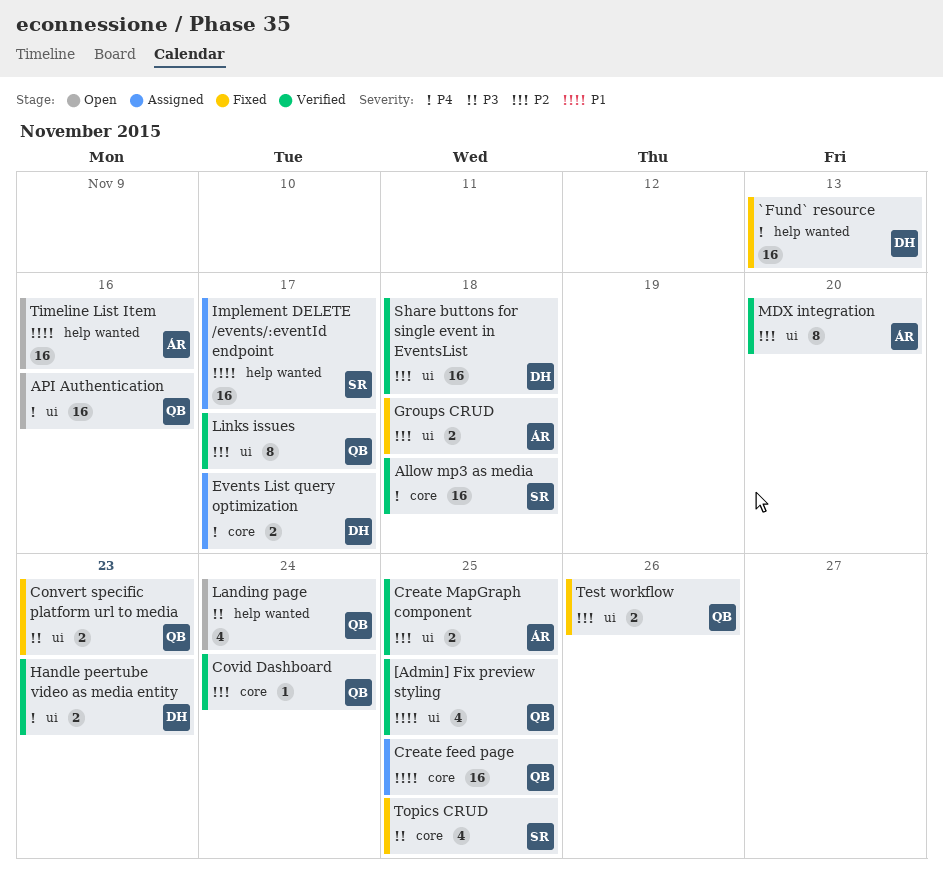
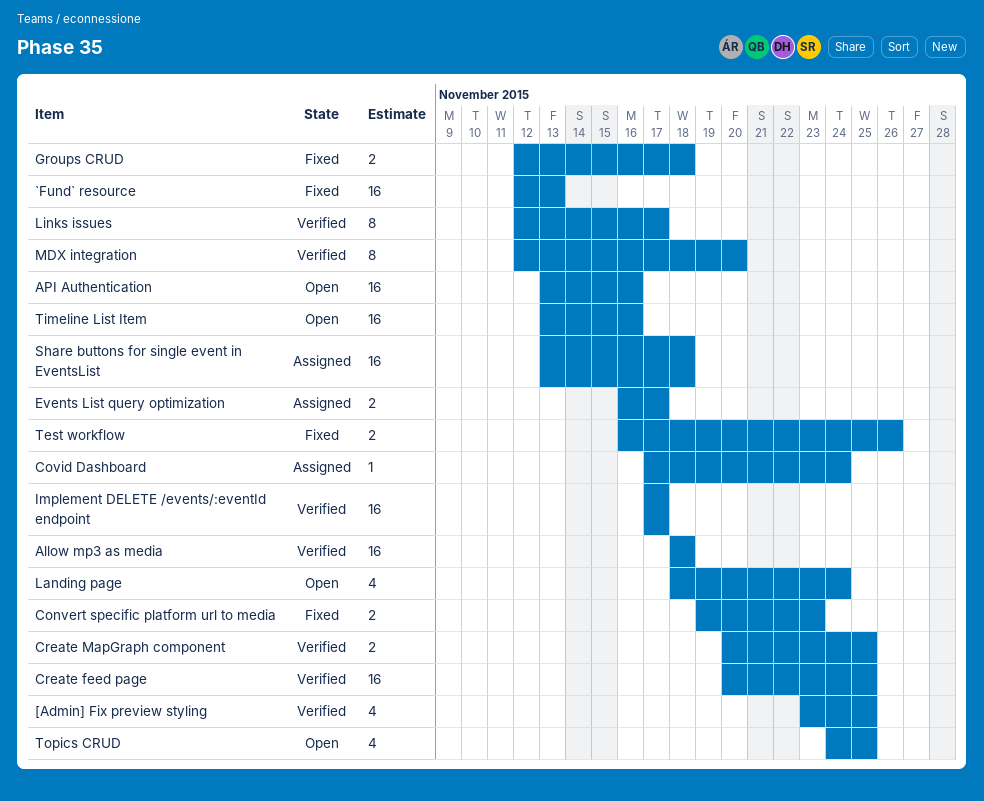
Covid Dashboard, status: Verified -> Assigned
Create feed page, status: Assigned -> Verified
Handle peertube video as media entity: present -> none
Implement DELETE /events/:eventId endpoint, status: Assigned -> Verified
Share buttons for single event in EventsList, status: Verified -> Assigned
Topics CRUD, status: Fixed -> Open

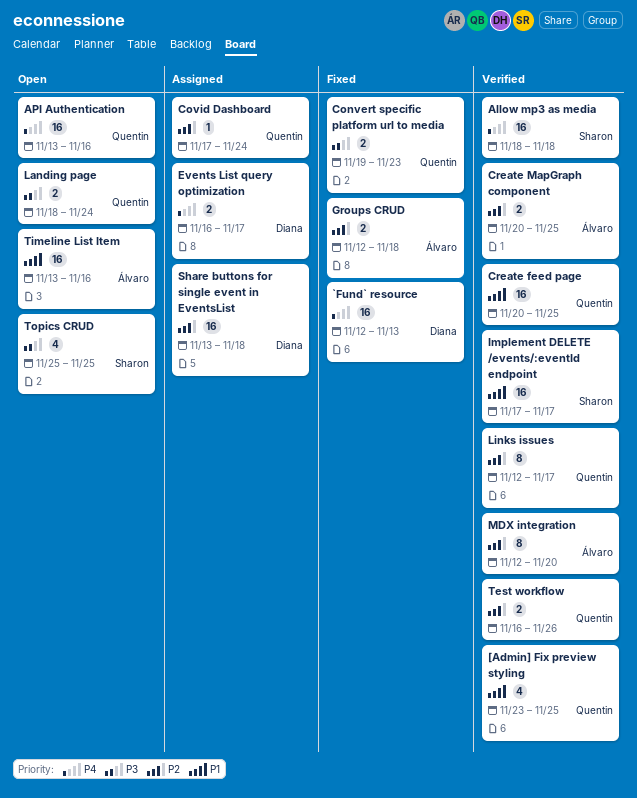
Landing page, estimate: 4 -> 2
Test workflow, status: Fixed -> Verified
Topics CRUD, start: Nov 24 -> Nov 25

